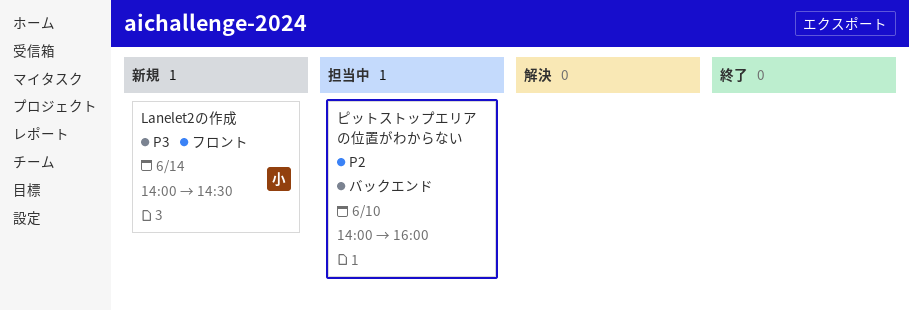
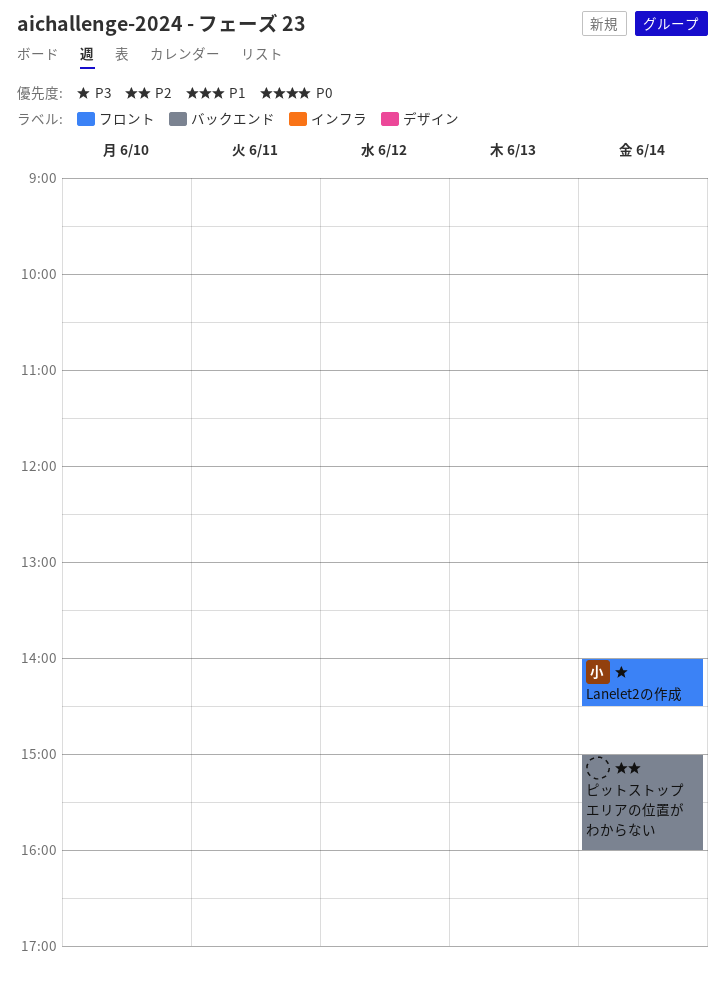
ピットストップエリアの位置がわからない, day: Jun 10 -> Jun 14
ピットストップエリアの位置がわからない, begins: 14:00 -> 15:00

